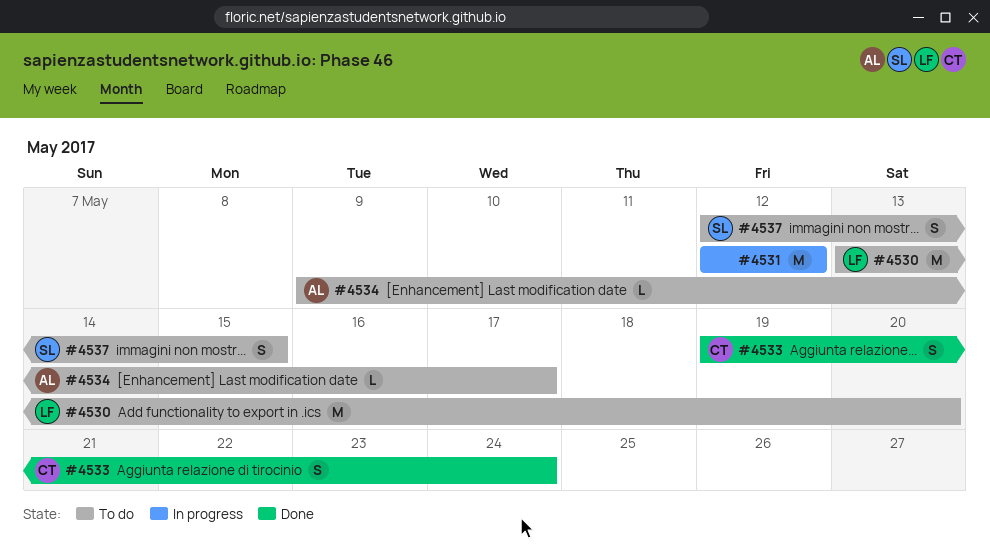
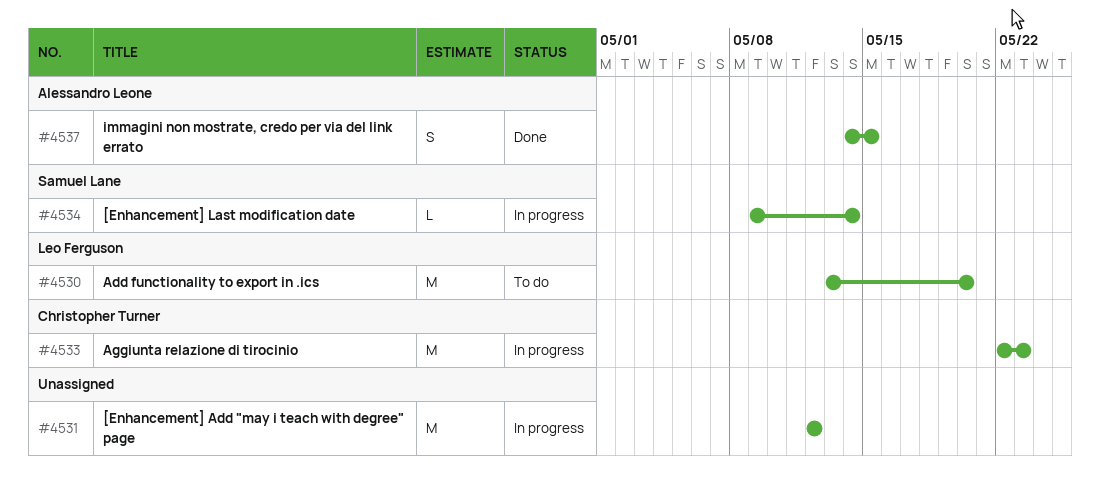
#4533, status: Done -> In progress
#4533, estimate: S -> M
#4533, start: May 19 -> May 22
#4533, due: May 24 -> May 23
#4534, status: To do -> In progress
#4534, owner: Alessandro Leone -> Samuel Lane
#4534, due: May 17 -> May 14
#4537, status: To do -> Done
#4537, owner: Samuel Lane -> Alessandro Leone
#4537, start: May 12 -> May 14

